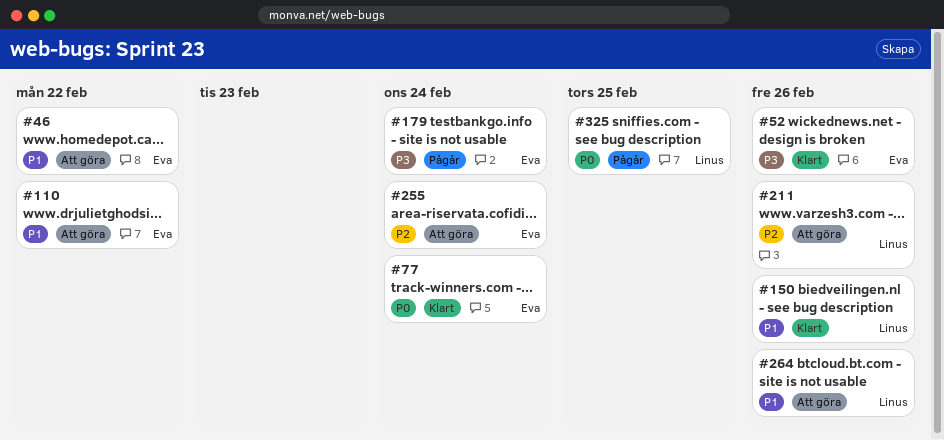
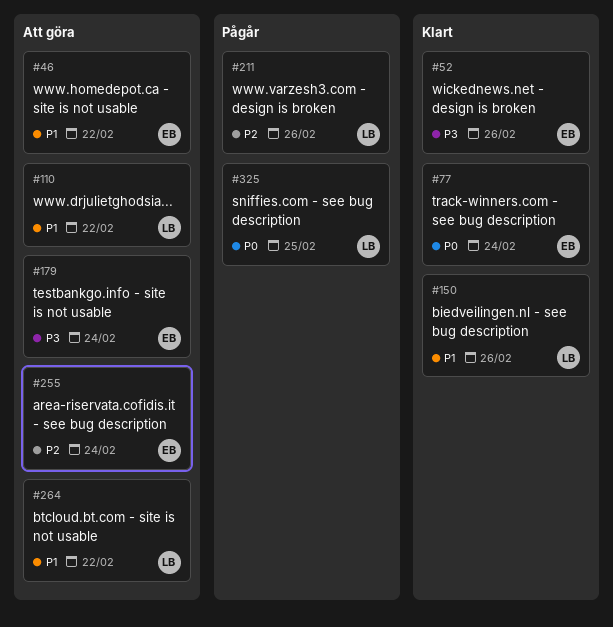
#110, owner: Eva -> Linus
#179, status: Pågår -> Att göra
#211, status: Att göra -> Pågår
#264, due: Feb 26 -> Feb 22

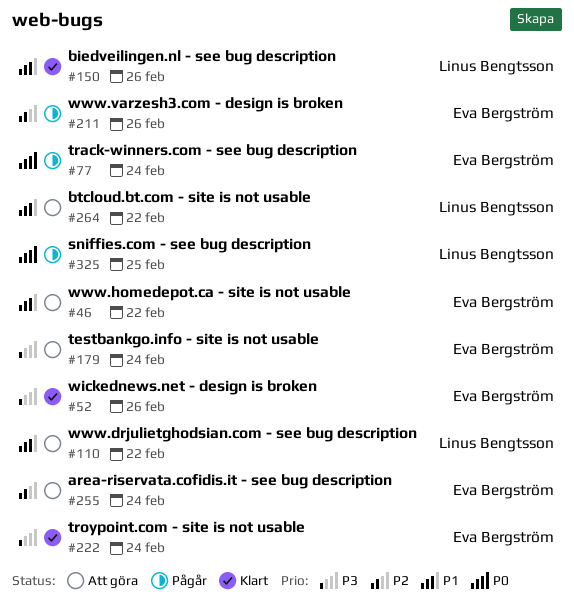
#77, status: Klart -> Pågår
#211, owner: Linus Bengtsson -> Eva Bergström
#222: none -> present

